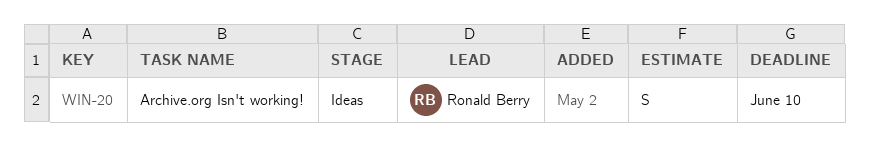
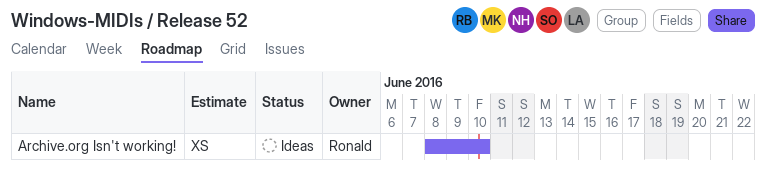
Archive.org Isn't working!, estimate: S -> XS

